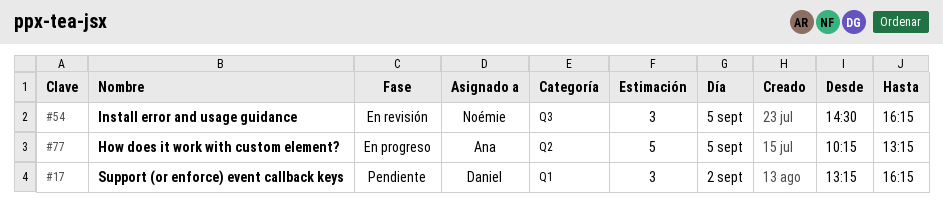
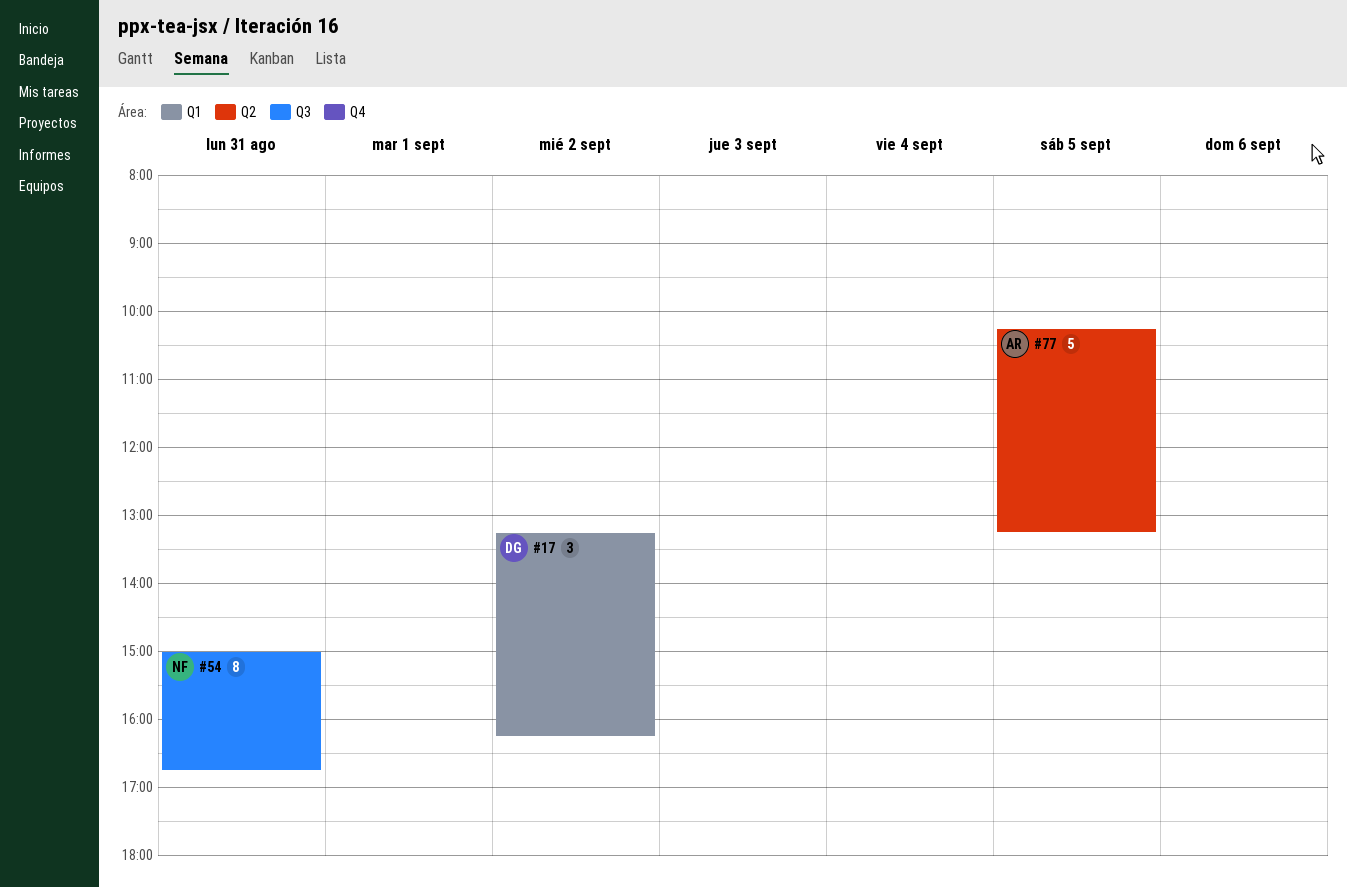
#54, estimate: 3 -> 8
#54, day: Sep 5 -> Aug 31
#54, begins: 14:30 -> 15:00
#54, ends: 16:15 -> 16:45

